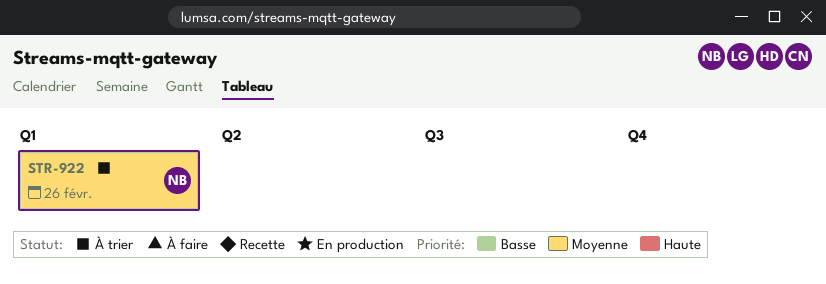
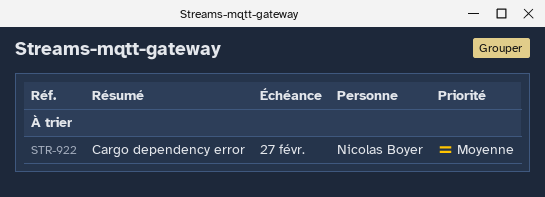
STR-922, due: Feb 26 -> Feb 27

